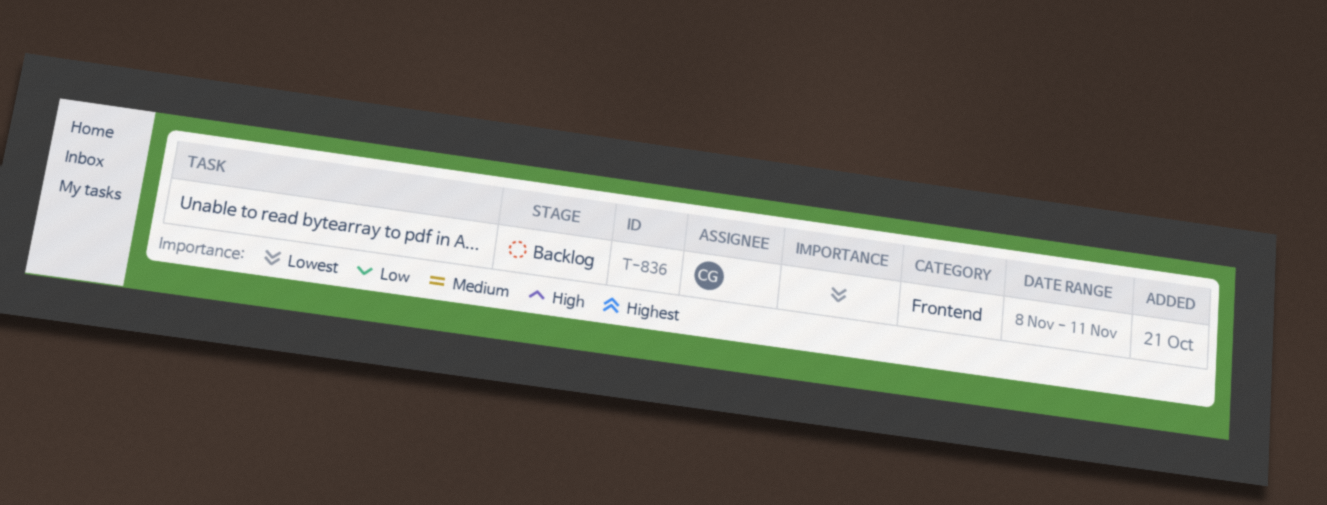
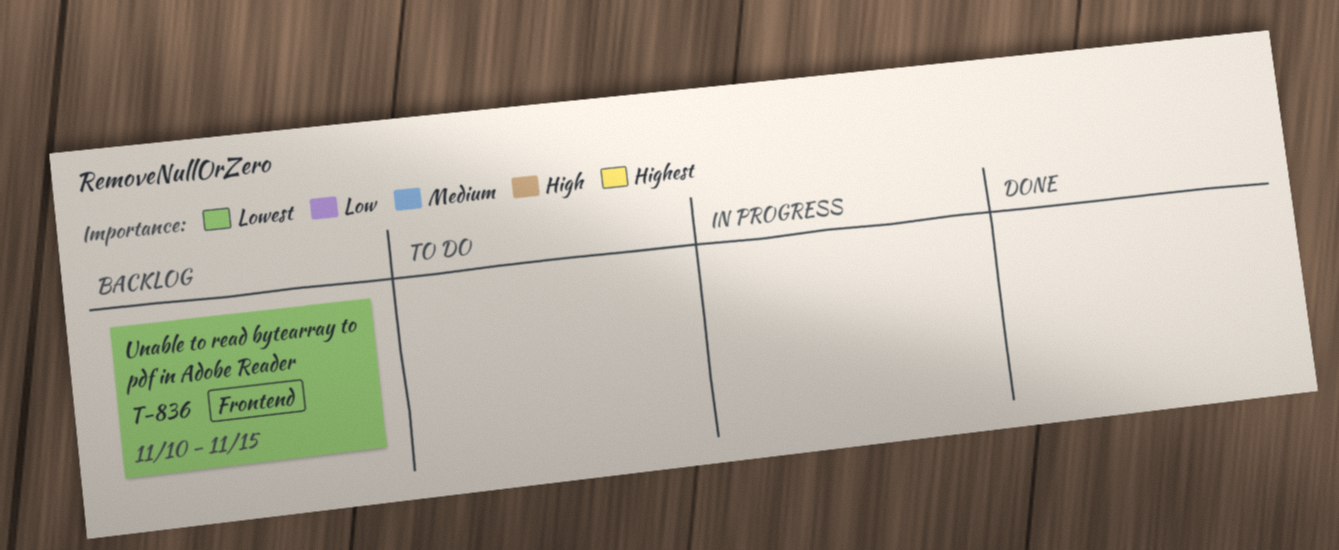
T-836, start: Nov 8 -> Nov 10
T-836, due: Nov 11 -> Nov 15

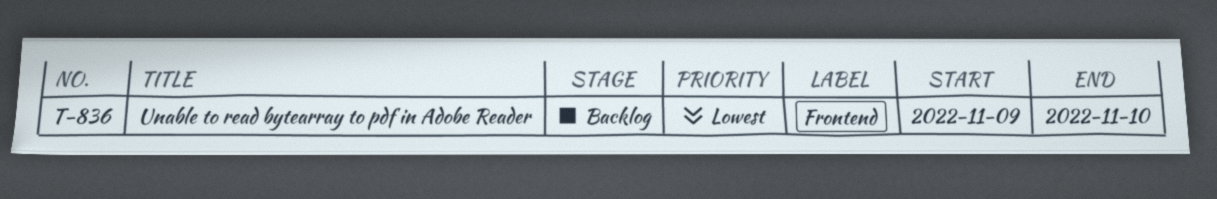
T-836, start: Nov 10 -> Nov 9
T-836, due: Nov 15 -> Nov 10

